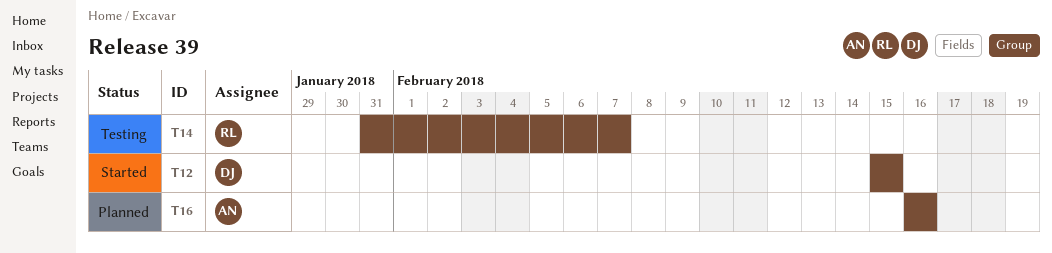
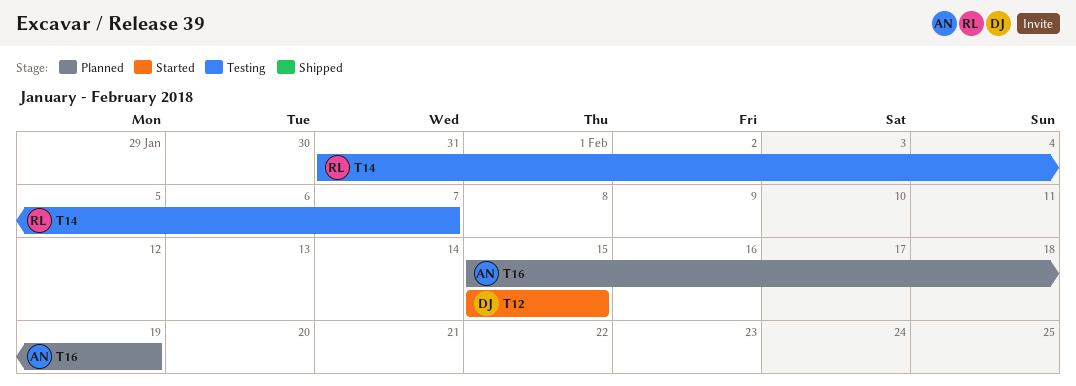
T16, start: Feb 16 -> Feb 15
T16, due: Feb 16 -> Feb 19

